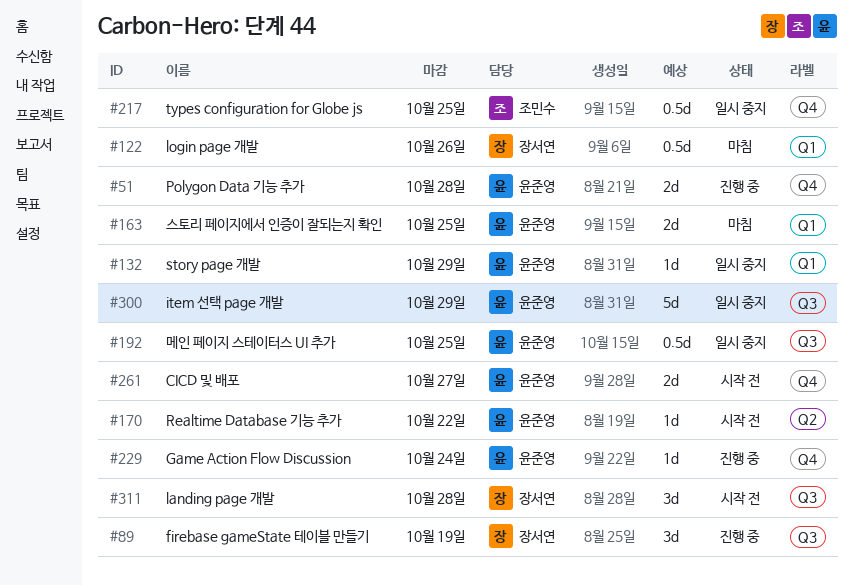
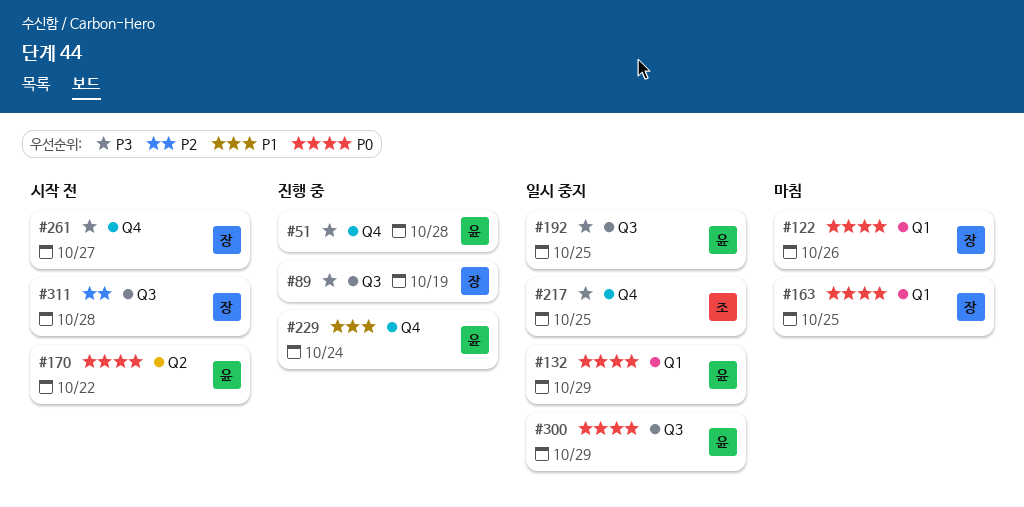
#163, owner: 윤준영 -> 장서연
#261, owner: 윤준영 -> 장서연

